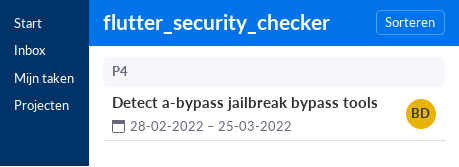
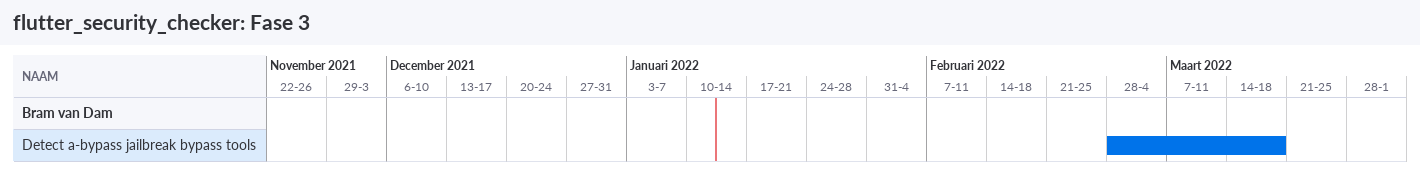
Detect a-bypass jailbreak bypass tools, due: Mar 25 -> Mar 18

